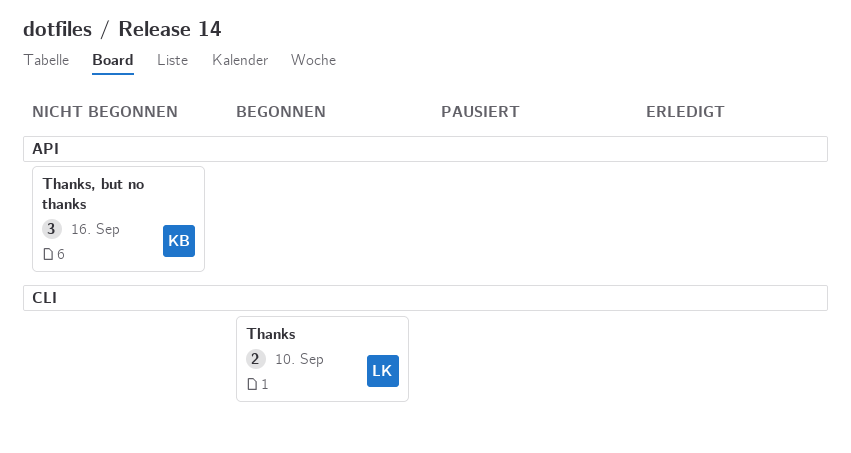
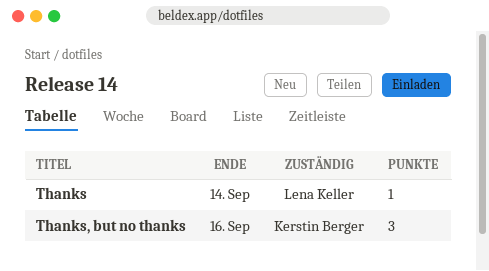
Thanks, estimate: 2 -> 1
Thanks, due: Sep 10 -> Sep 14

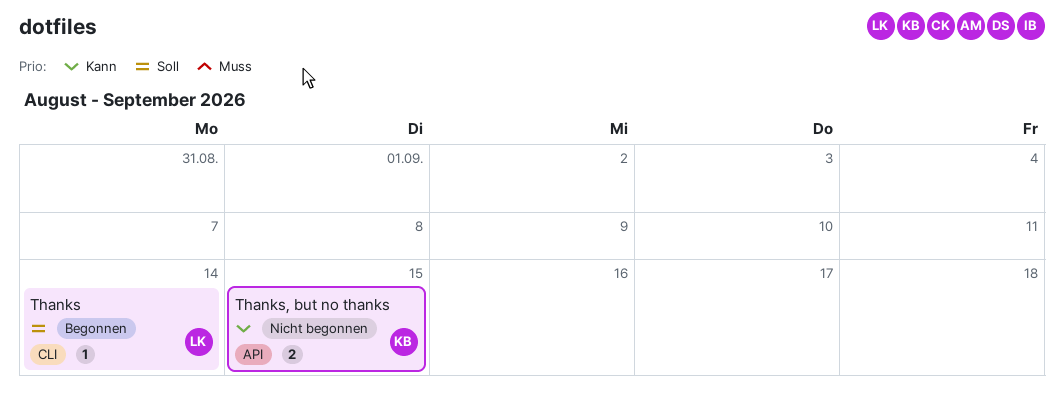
Thanks, but no thanks, estimate: 3 -> 2
Thanks, but no thanks, due: Sep 16 -> Sep 15

